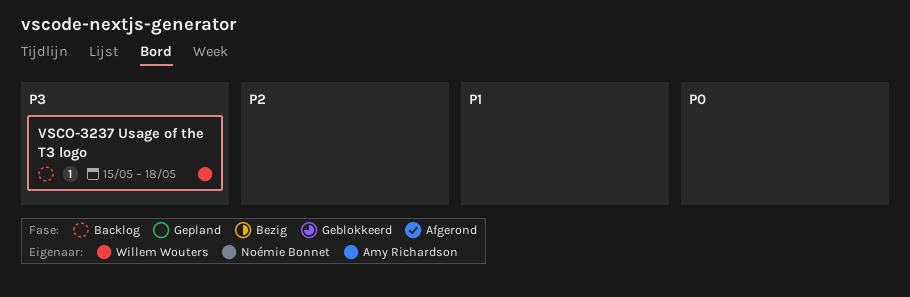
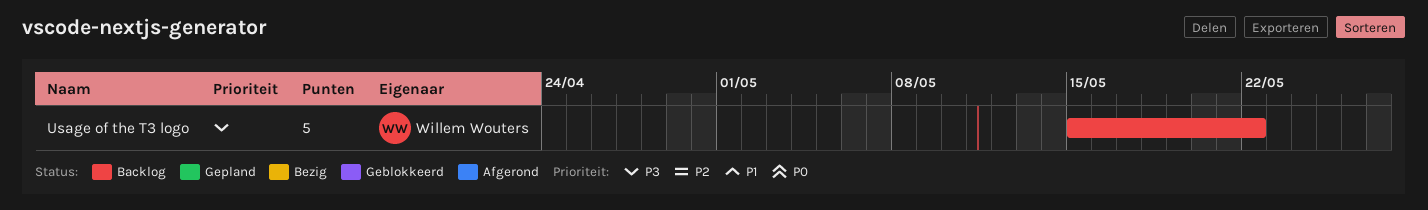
Usage of the T3 logo, estimate: 1 -> 5
Usage of the T3 logo, due: May 18 -> May 22

